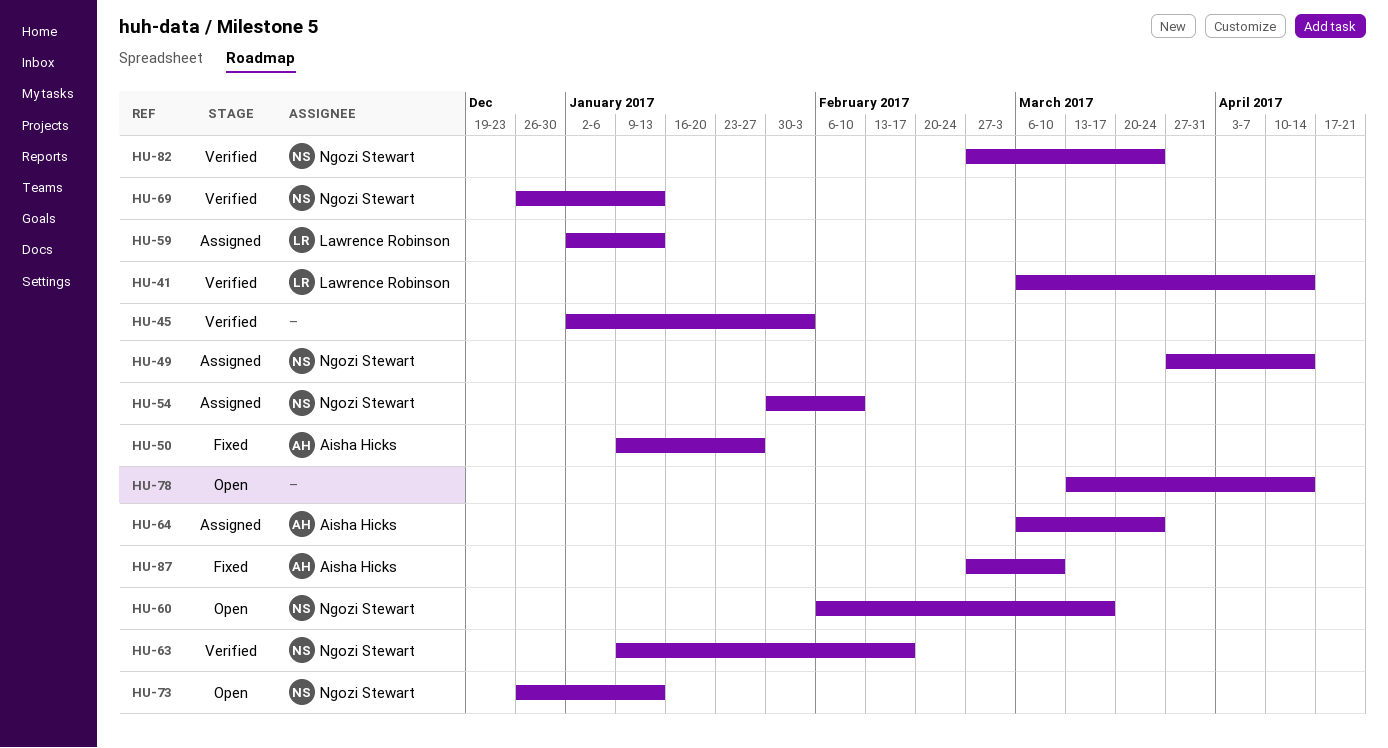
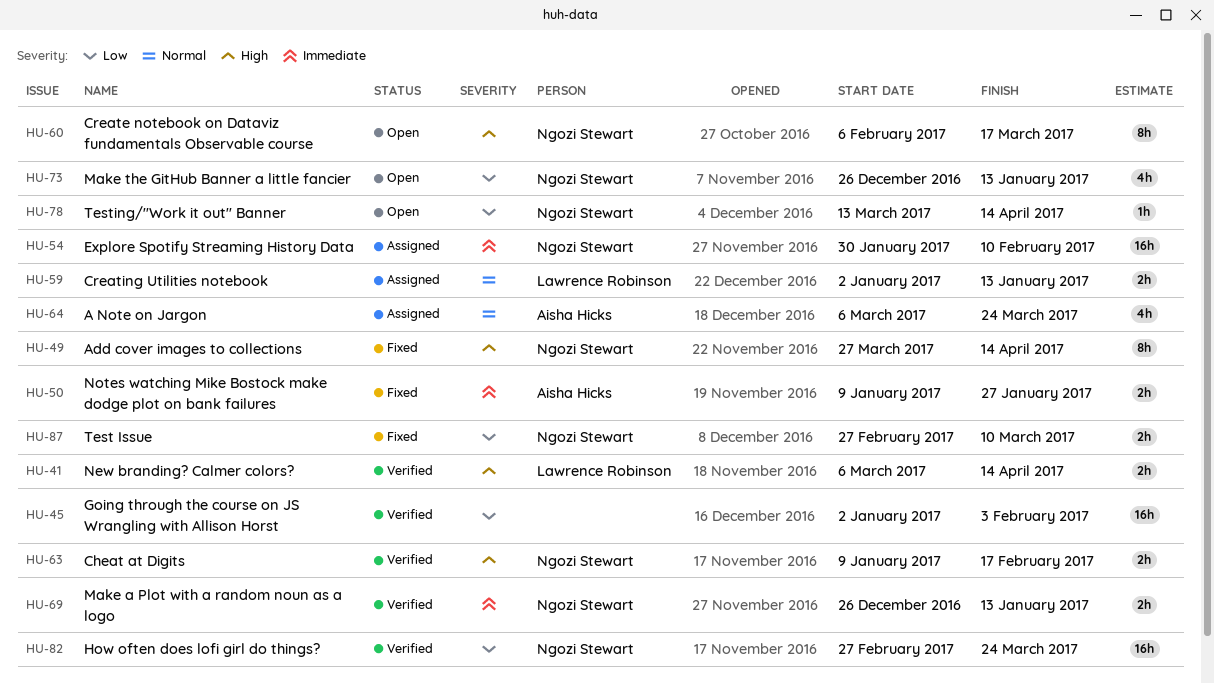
HU-49, status: Assigned -> Fixed
HU-78, owner: none -> Ngozi Stewart
HU-87, owner: Aisha Hicks -> Ngozi Stewart

